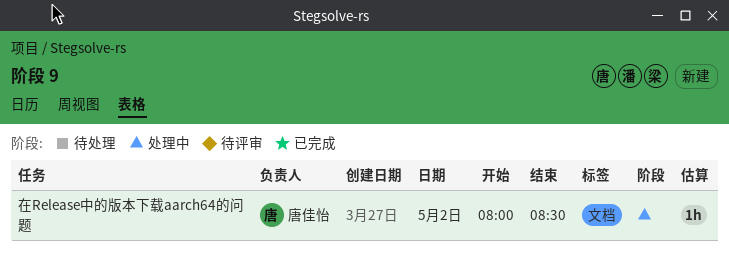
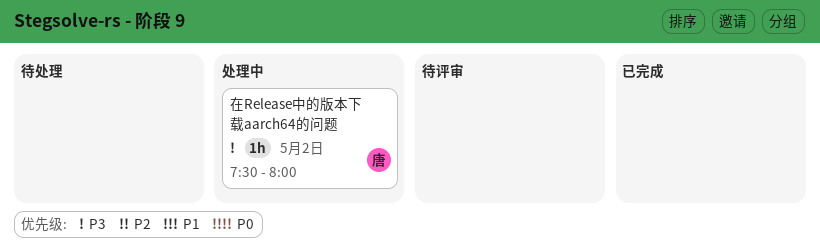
在Release中的版本下载aarch64的问题, begins: 08:00 -> 07:30
在Release中的版本下载aarch64的问题, ends: 08:30 -> 08:00

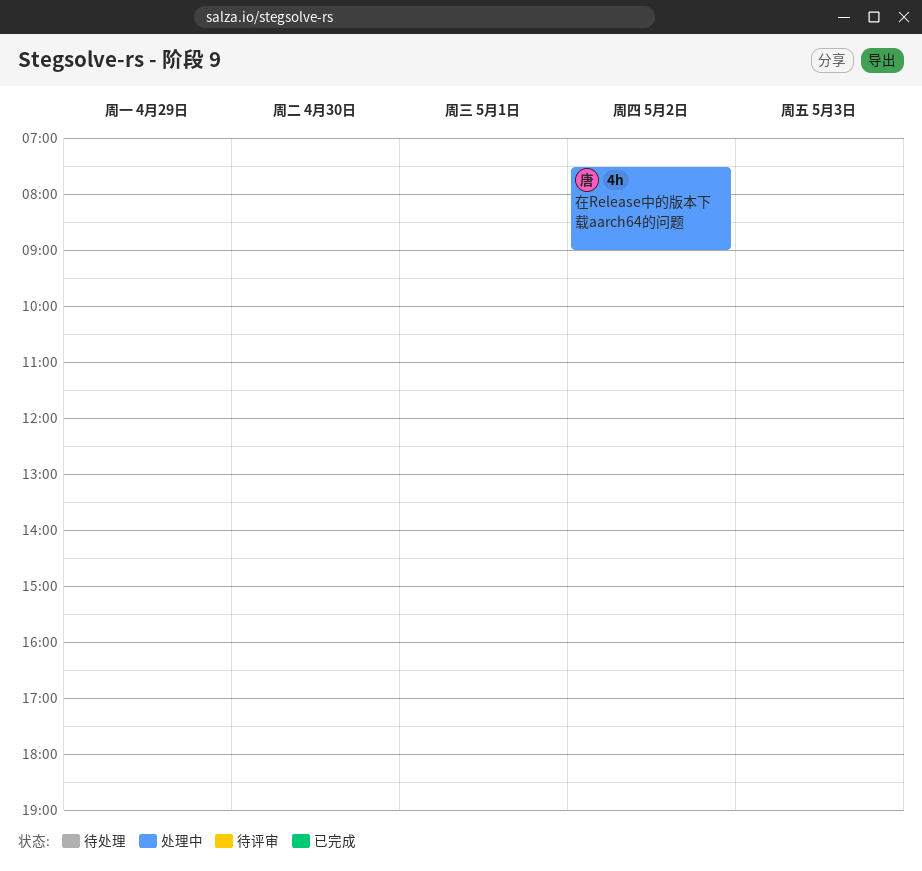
在Release中的版本下载aarch64的问题, estimate: 1h -> 4h
在Release中的版本下载aarch64的问题, ends: 08:00 -> 09:00

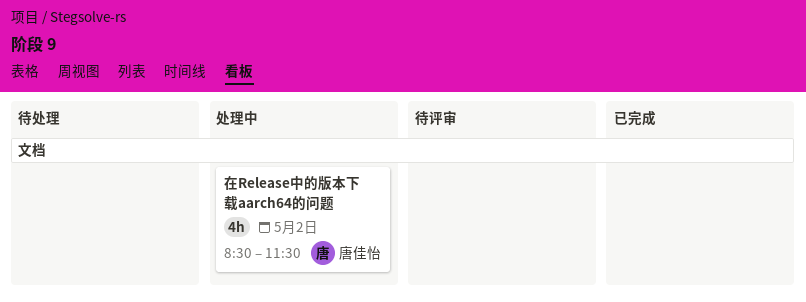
在Release中的版本下载aarch64的问题, begins: 07:30 -> 08:30
在Release中的版本下载aarch64的问题, ends: 09:00 -> 11:30

